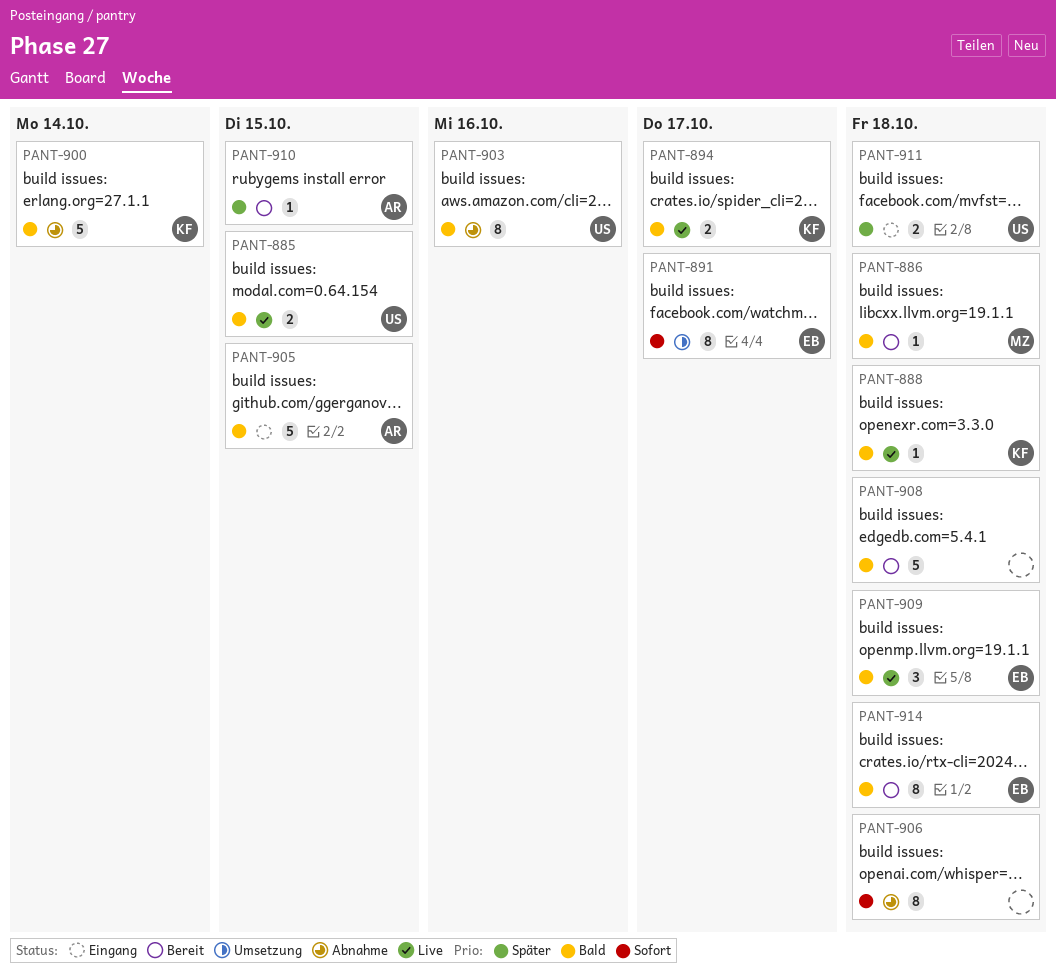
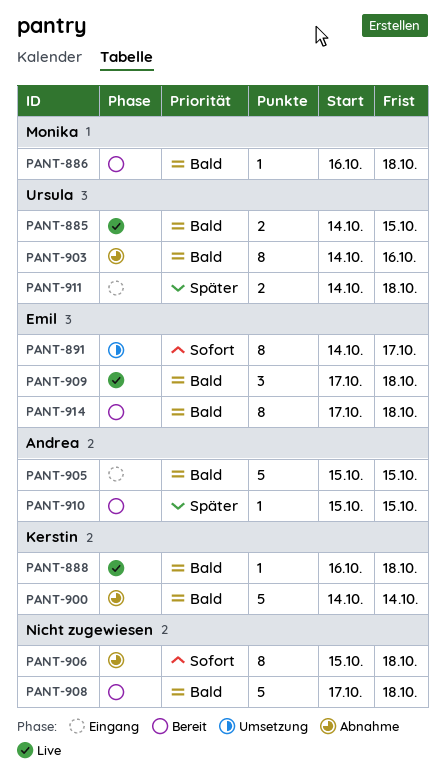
PANT-894: present -> none

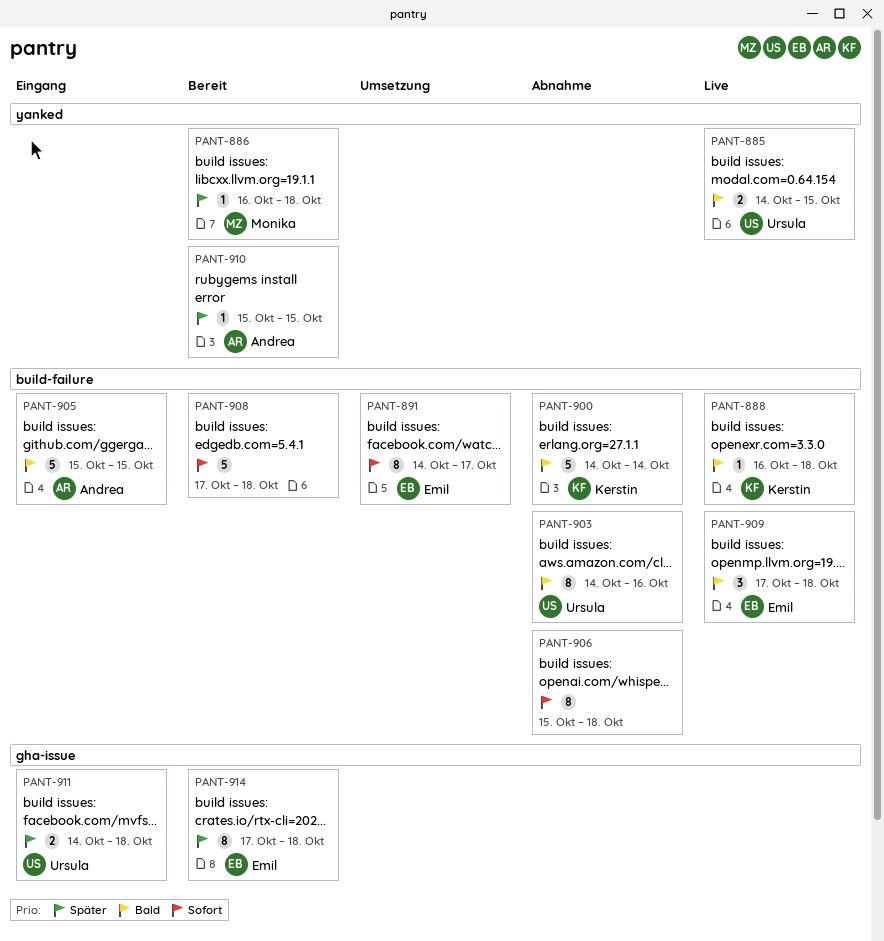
PANT-886, priority: Bald -> Später
PANT-908, priority: Bald -> Sofort
PANT-914, priority: Bald -> Später

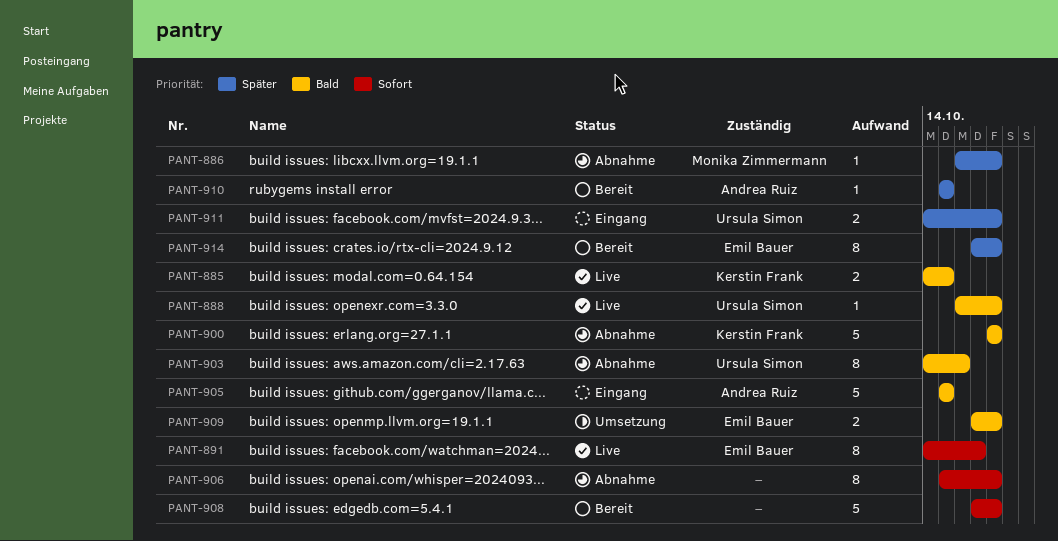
PANT-885, owner: Ursula Simon -> Kerstin Frank
PANT-886, status: Bereit -> Abnahme
PANT-888, owner: Kerstin Frank -> Ursula Simon
PANT-891, status: Umsetzung -> Live
PANT-900, start: Oct 14 -> Oct 18
PANT-900, due: Oct 14 -> Oct 18
PANT-909, status: Live -> Umsetzung
PANT-909, estimate: 3 -> 2

